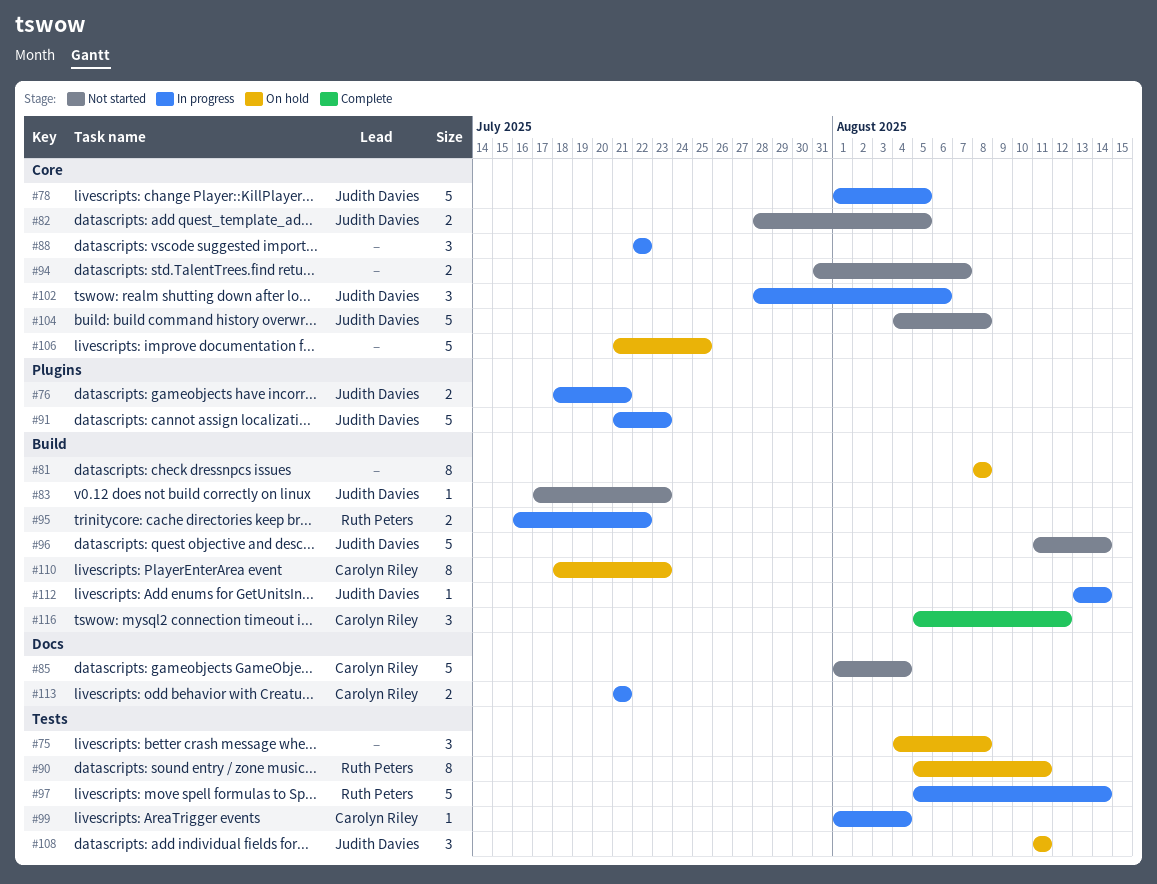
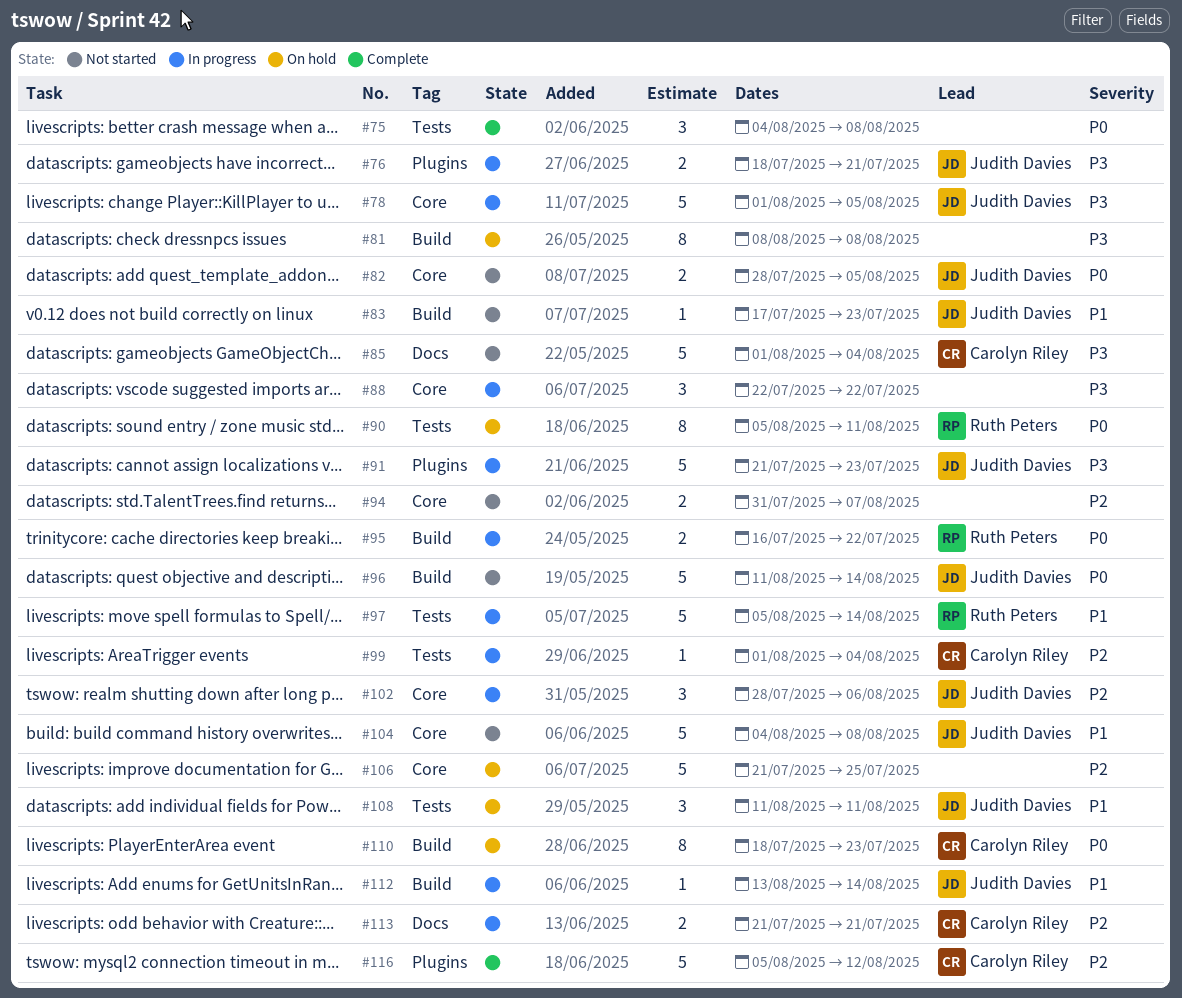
#75, status: On hold -> Complete
#116, label: Build -> Plugins
#116, estimate: 3 -> 5

